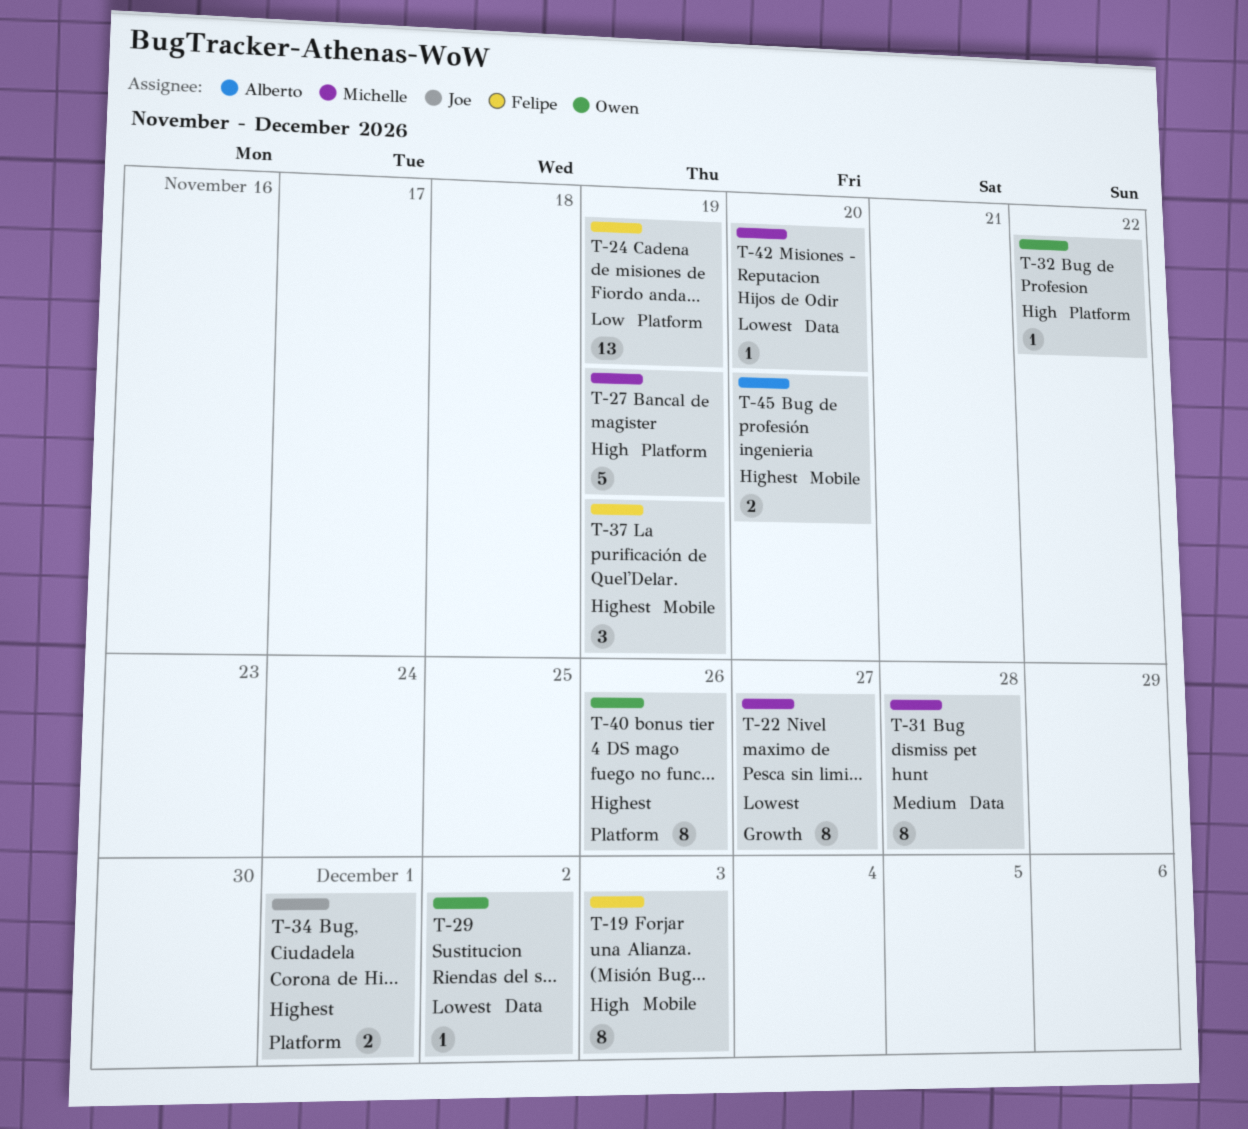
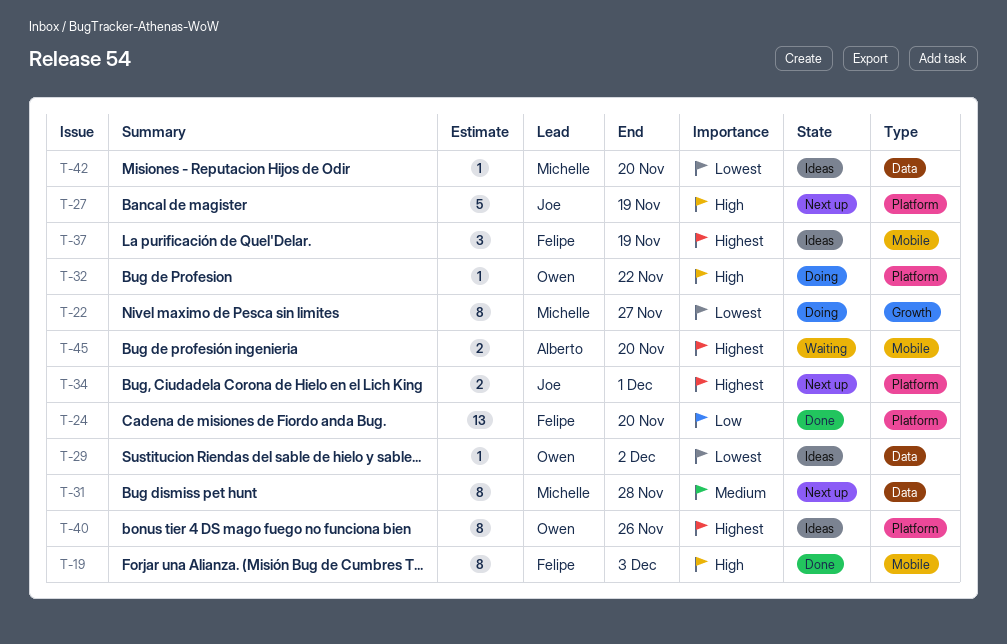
T-24, due: Nov 19 -> Nov 20
T-27, owner: Michelle -> Joe

